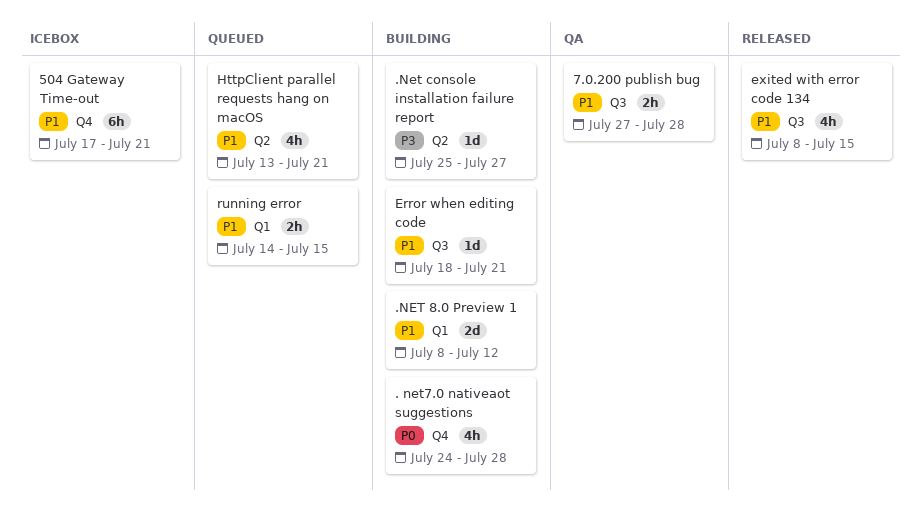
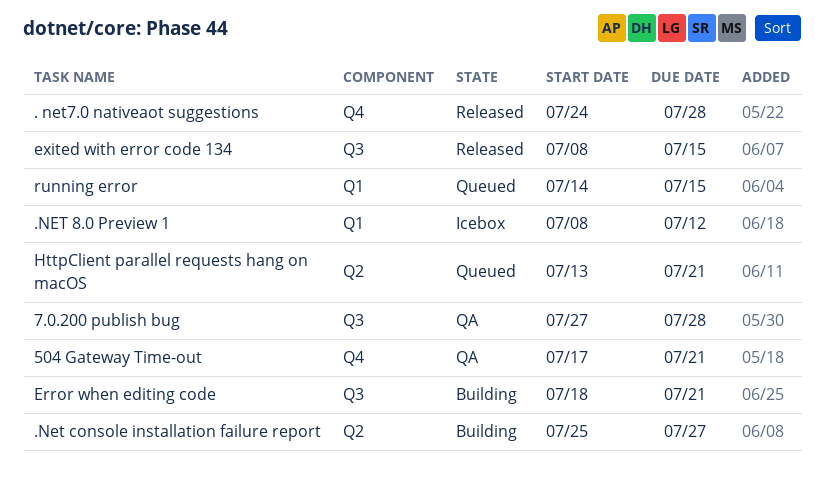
. net7.0 nativeaot suggestions, status: Building -> Released
.NET 8.0 Preview 1, status: Building -> Icebox
504 Gateway Time-out, status: Icebox -> QA

